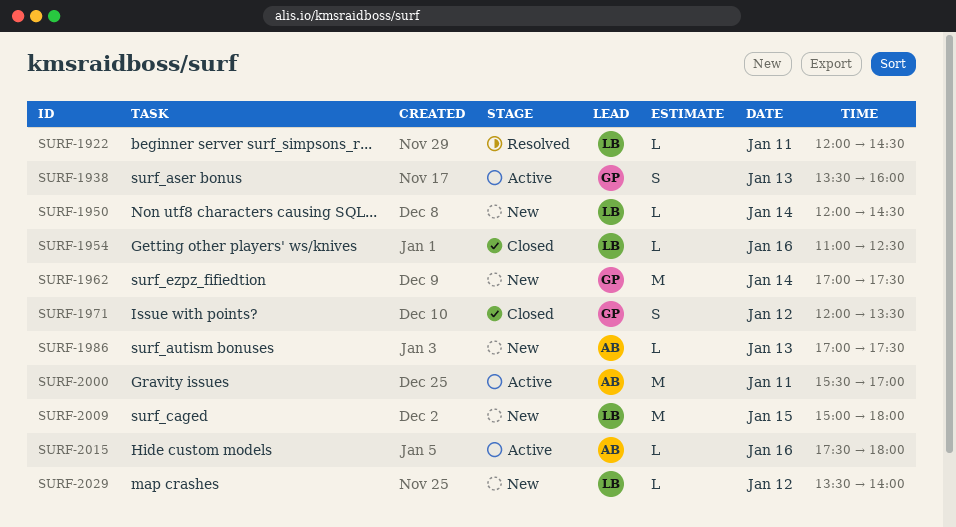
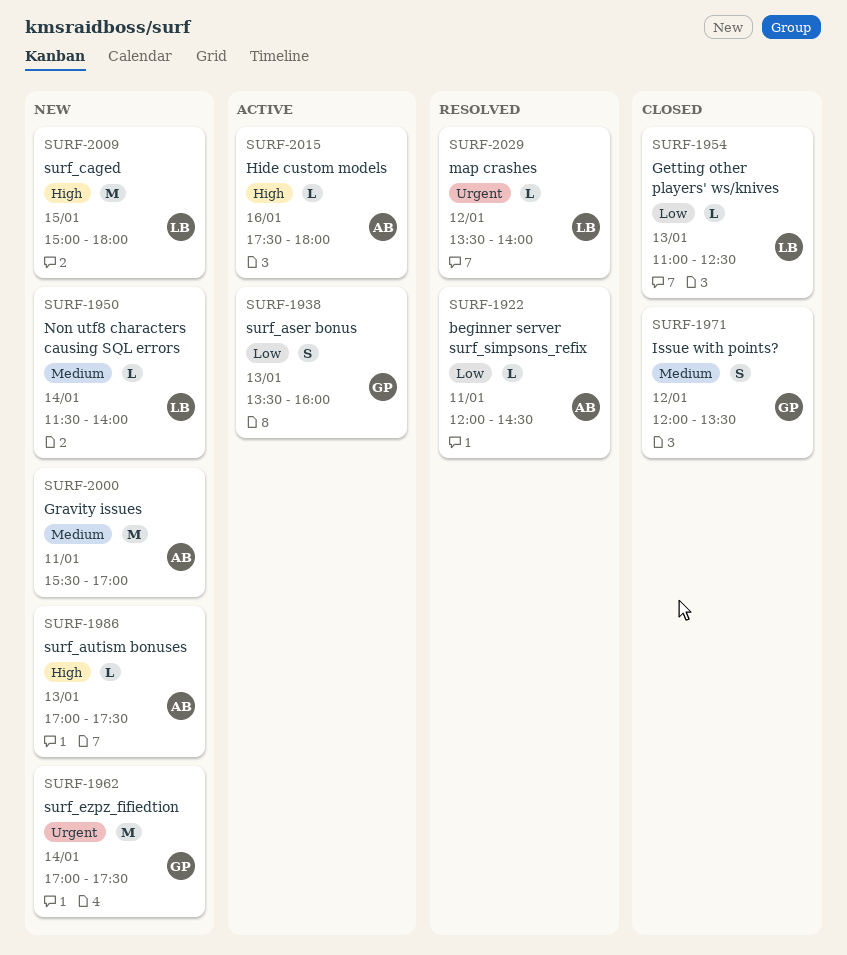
SURF-1922, owner: LB -> AB
SURF-1950, begins: 12:00 -> 11:30
SURF-1950, ends: 14:30 -> 14:00
SURF-1954, day: Jan 16 -> Jan 13
SURF-2000, status: Active -> New
SURF-2029, status: New -> Resolved

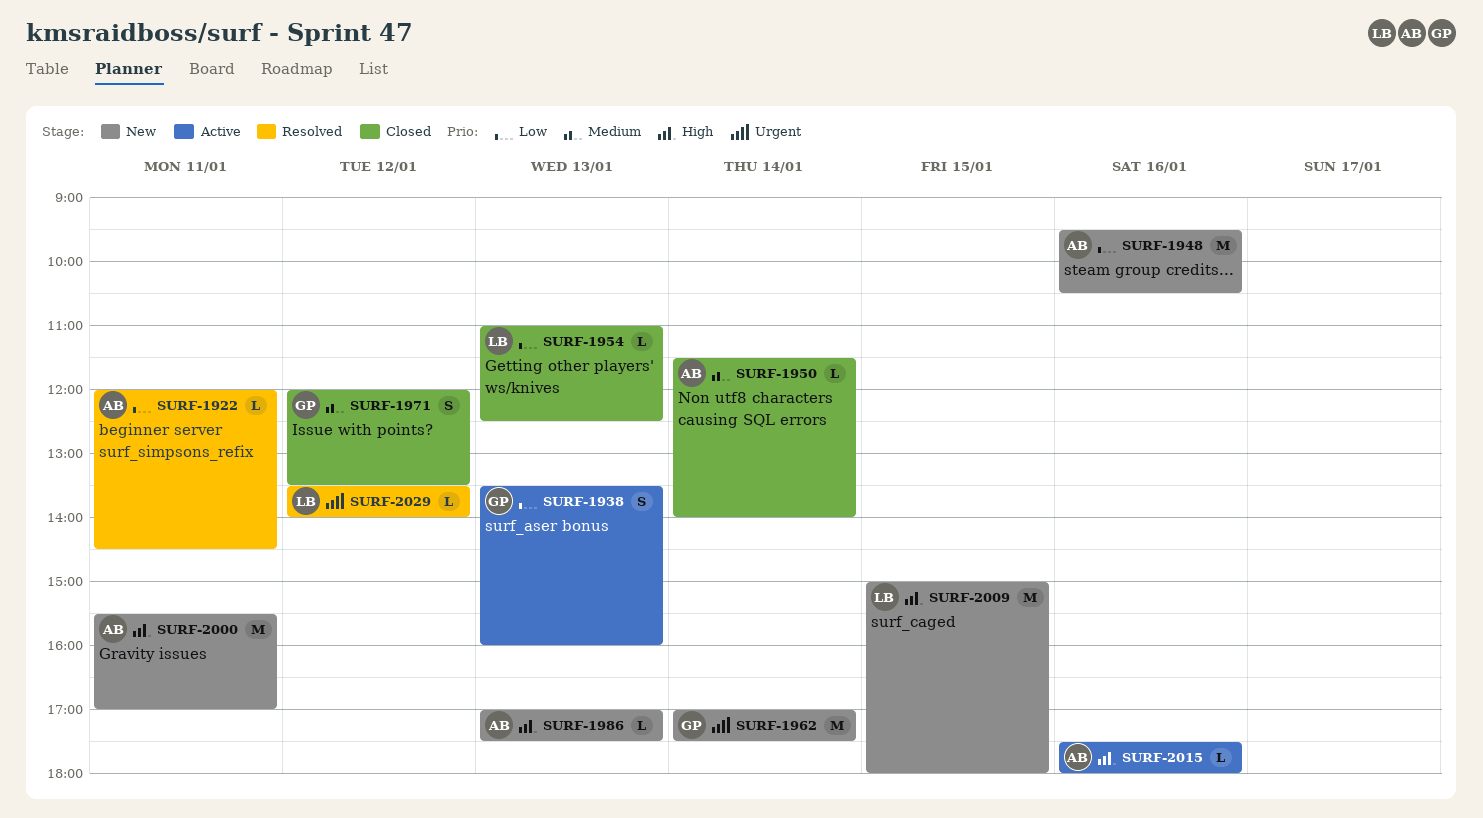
SURF-1948: none -> present
SURF-1950, status: New -> Closed
SURF-1950, owner: LB -> AB
SURF-2000, priority: Medium -> High

